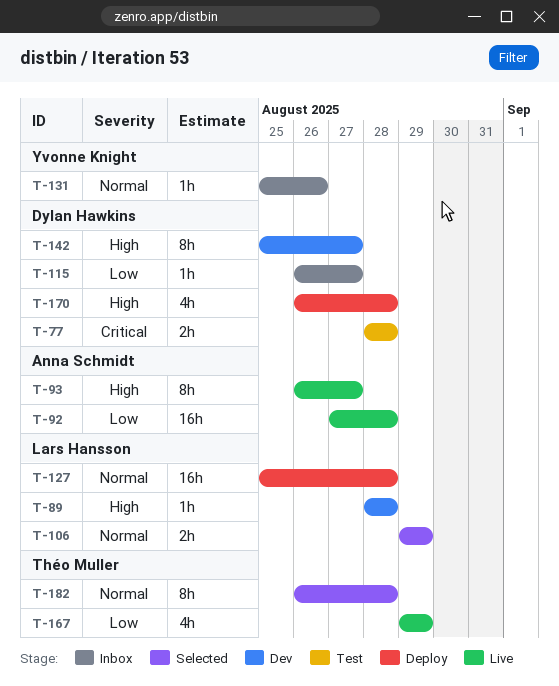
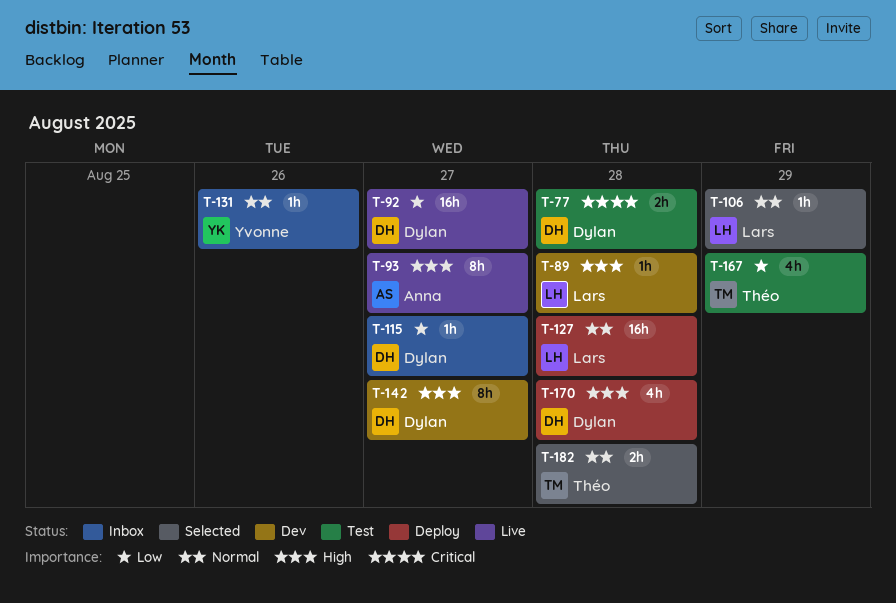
T-92, owner: Anna Schmidt -> Dylan Hawkins
T-92, due: Aug 28 -> Aug 27
T-106, estimate: 2h -> 1h
T-167, status: Live -> Test
T-182, estimate: 8h -> 2h

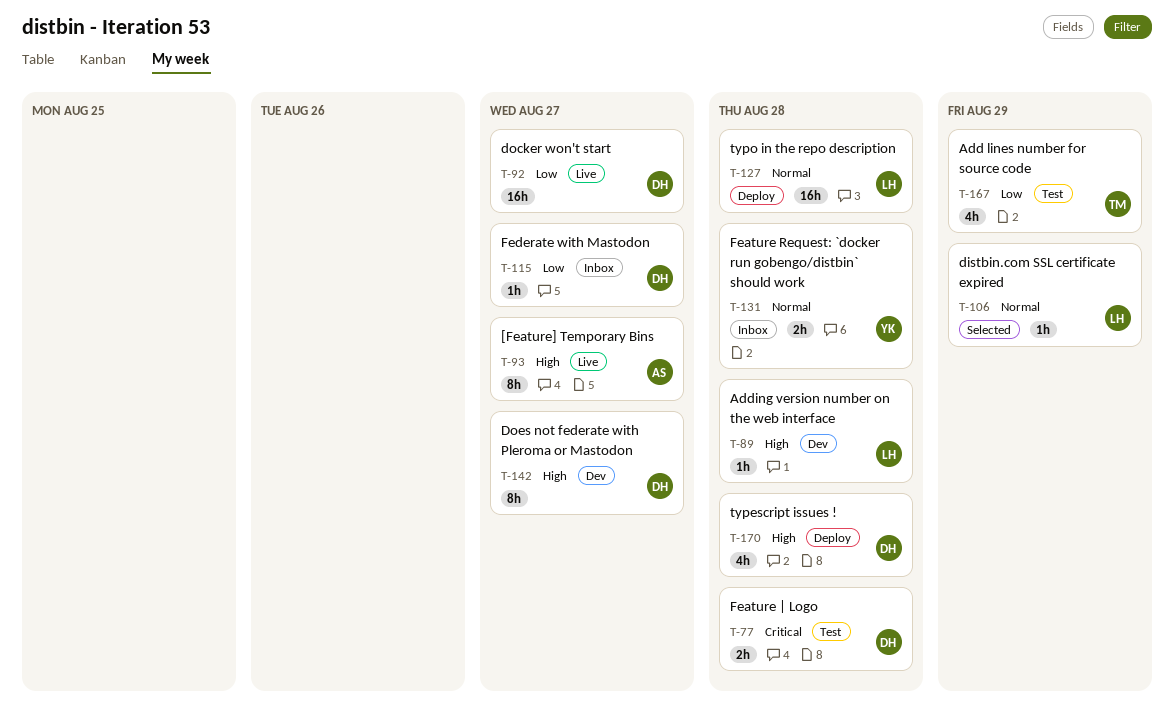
T-131, estimate: 1h -> 2h
T-131, due: Aug 26 -> Aug 28
T-182: present -> none

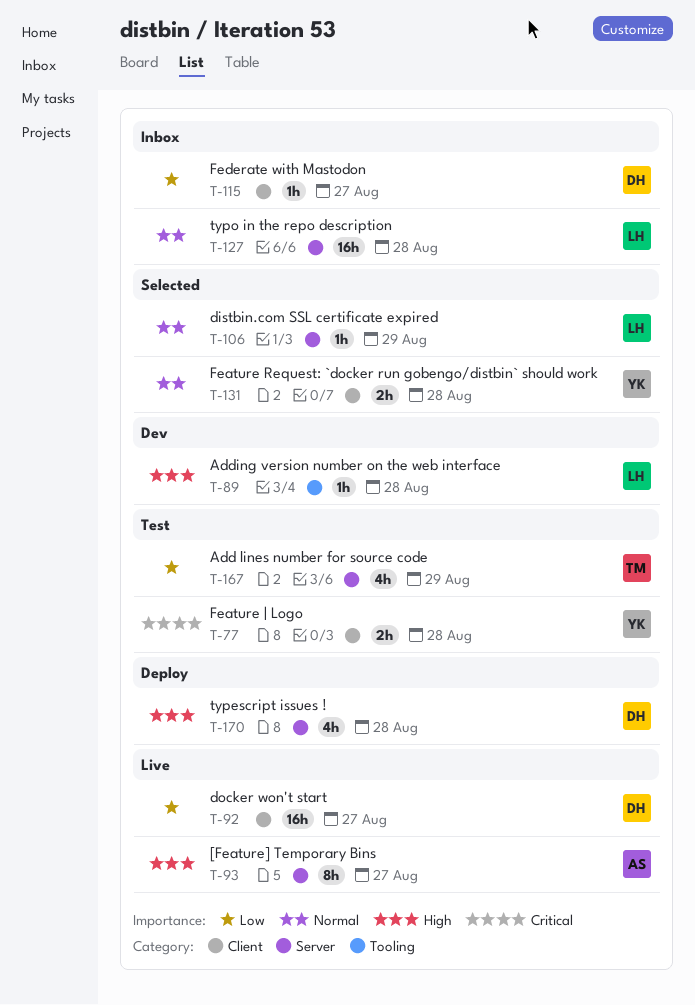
T-77, owner: DH -> YK
T-127, status: Deploy -> Inbox
T-131, status: Inbox -> Selected
T-142: present -> none

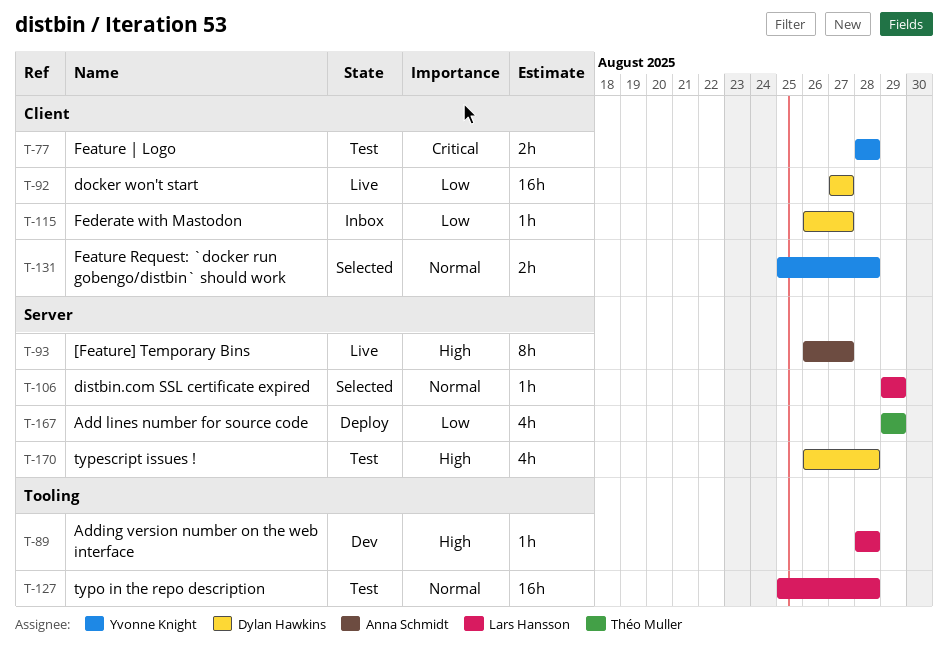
T-127, status: Inbox -> Test
T-127, label: Server -> Tooling
T-167, status: Test -> Deploy
T-170, status: Deploy -> Test

